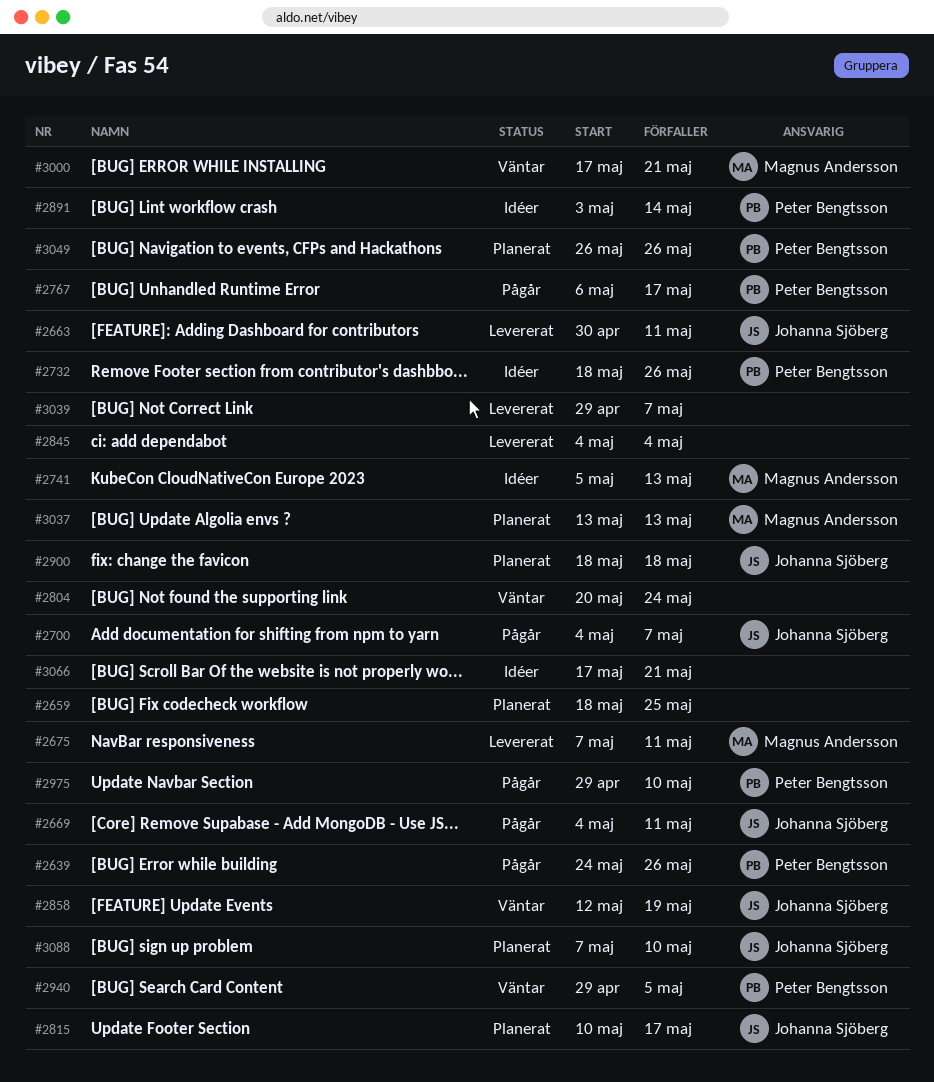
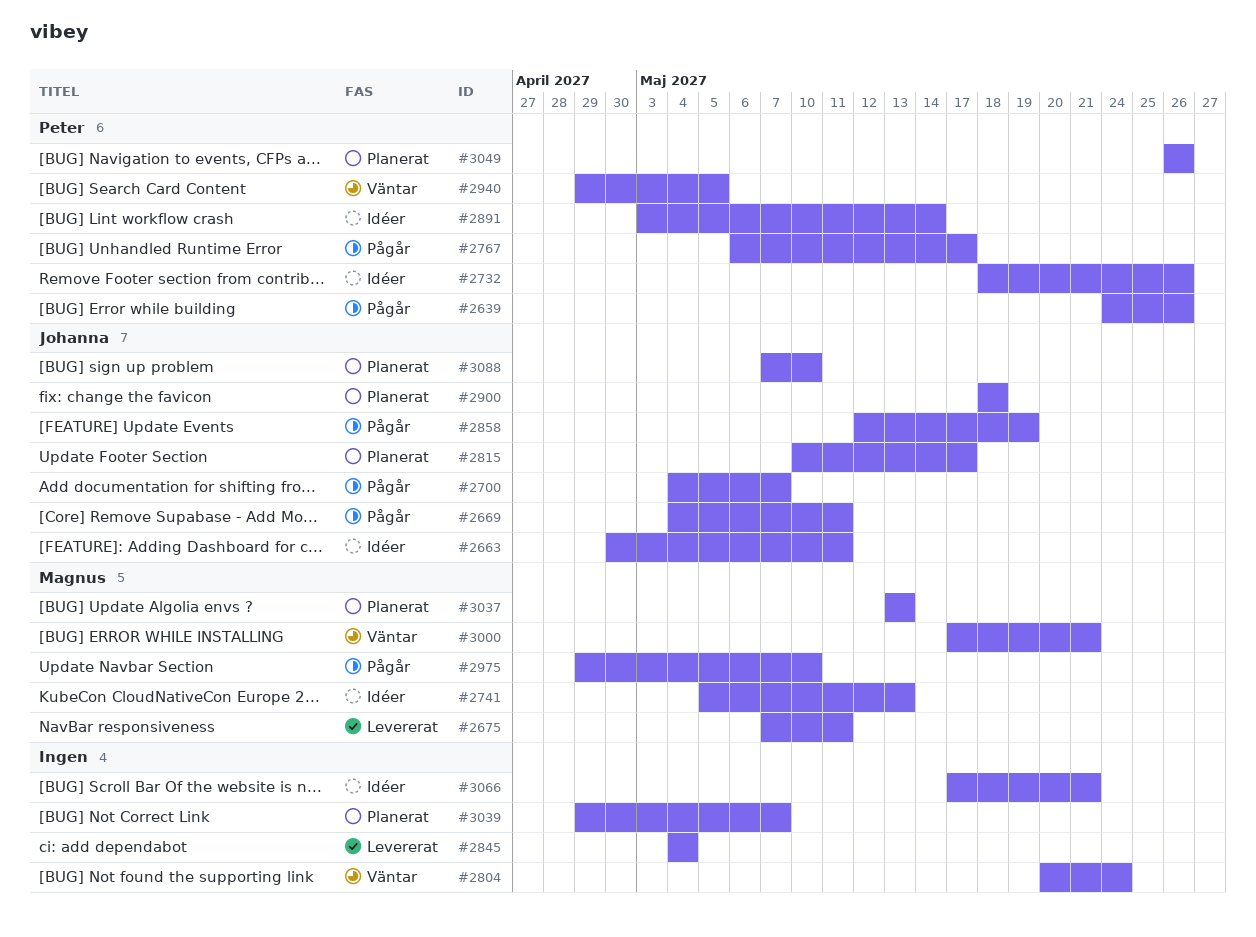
#2659: present -> none
#2663, status: Levererat -> Idéer
#2858, status: Väntar -> Pågår
#2975, owner: Peter Bengtsson -> Magnus Andersson
#3039, status: Levererat -> Planerat

